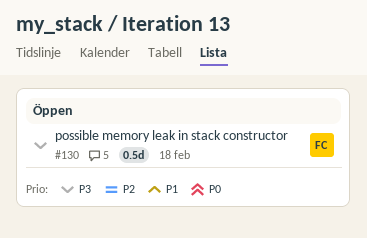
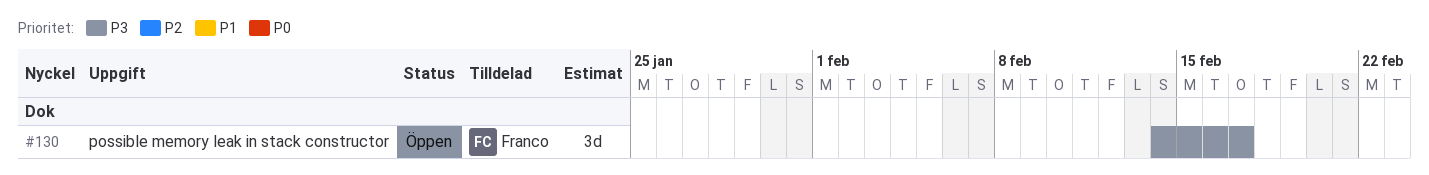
#130, estimate: 0.5d -> 3d
#130, due: Feb 18 -> Feb 17

